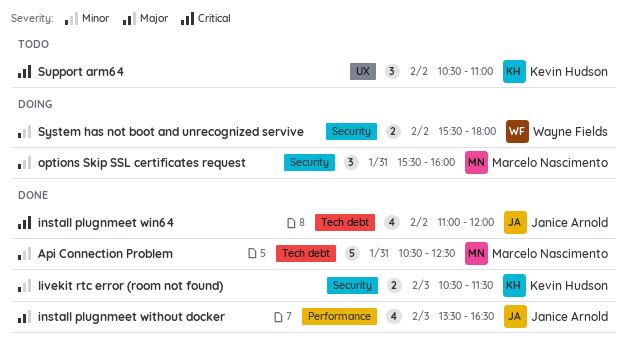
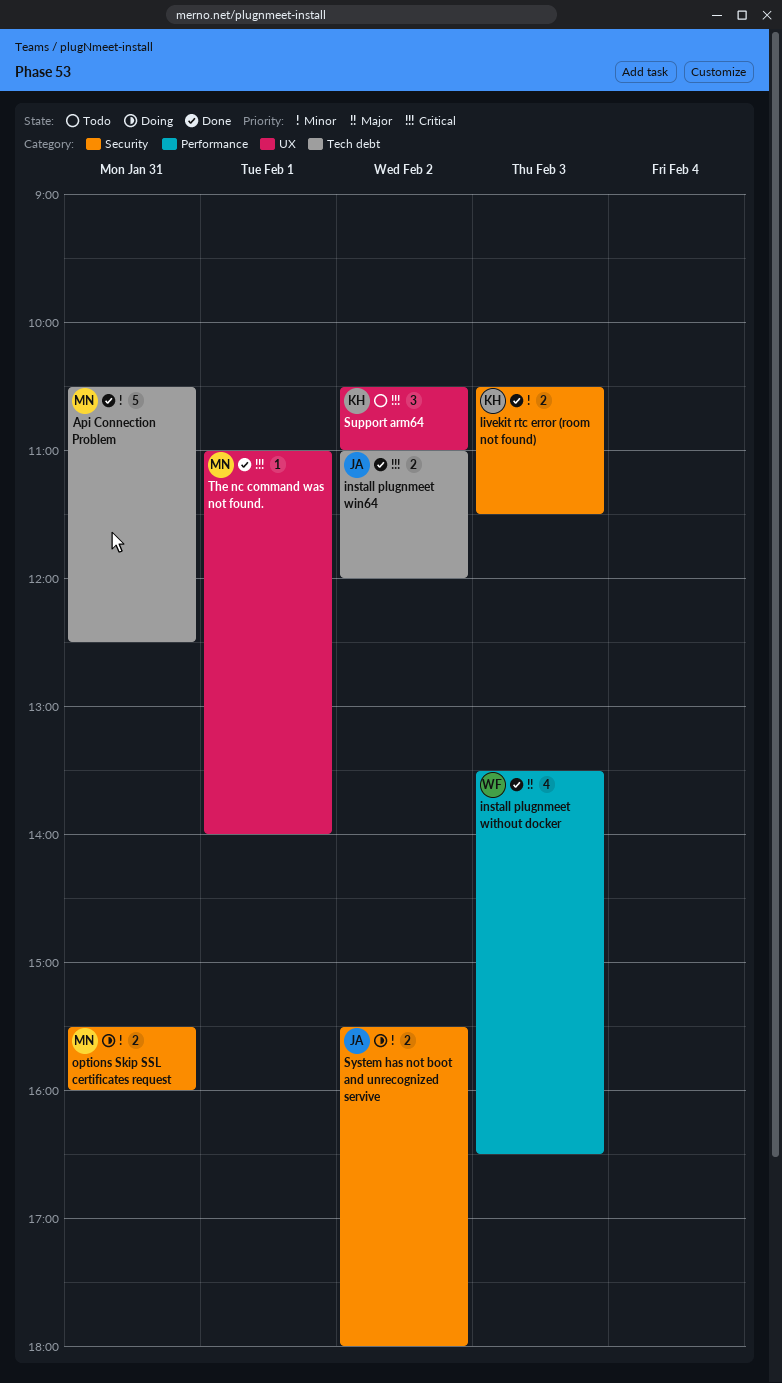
install plugnmeet win64, estimate: 4 -> 2
install plugnmeet without docker, owner: Janice Arnold -> Wayne Fields
options Skip SSL certificates request, estimate: 3 -> 2
System has not boot and unrecognized servive, owner: Wayne Fields -> Janice Arnold
The nc command was not found.: none -> present

